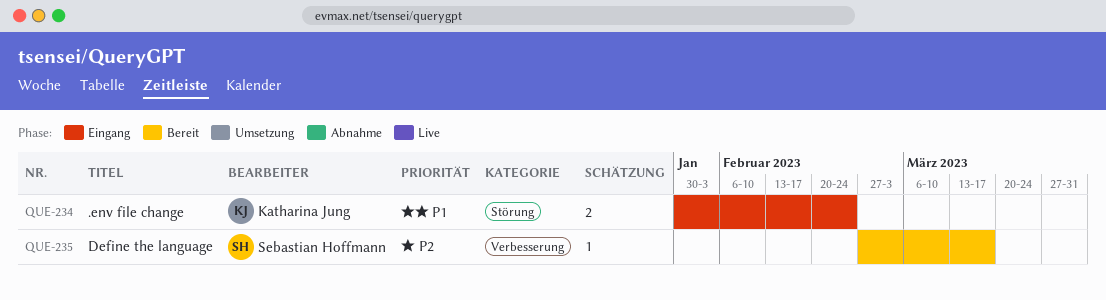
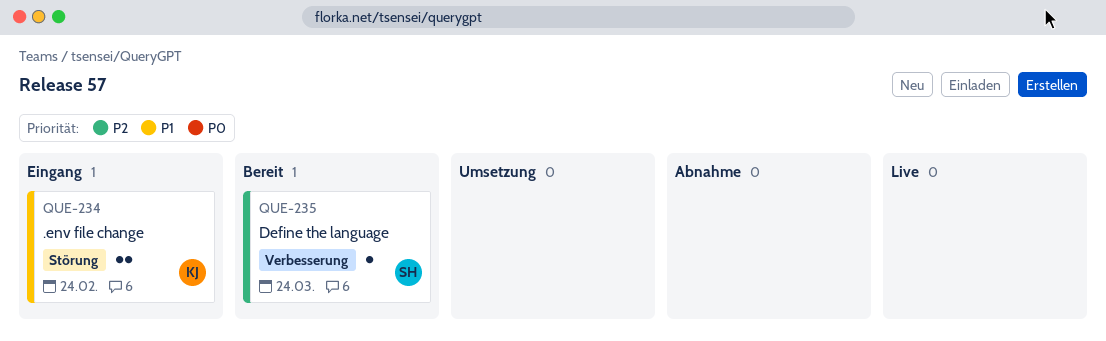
QUE-235, due: Mar 17 -> Mar 24

